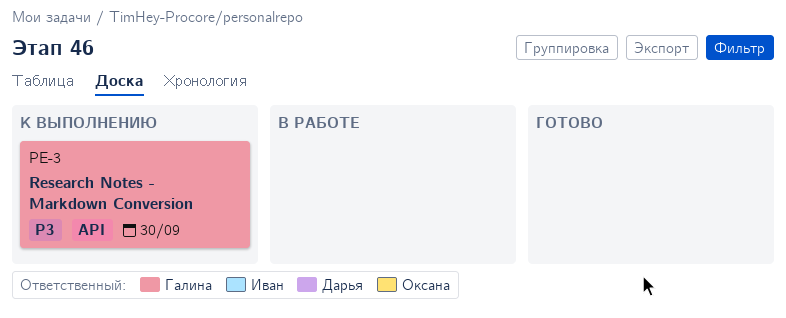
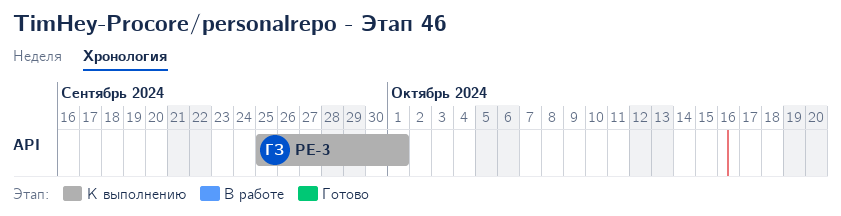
PE-3, due: Sep 30 -> Oct 1

